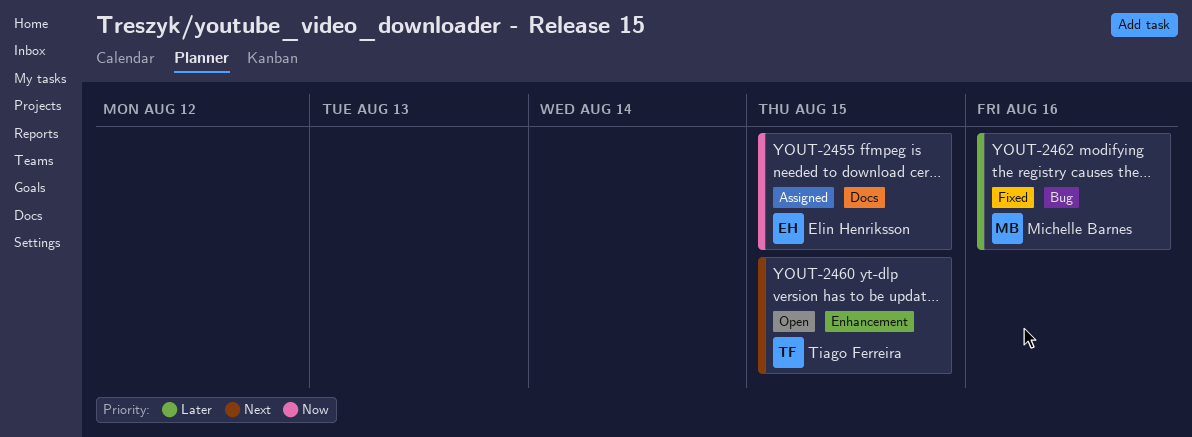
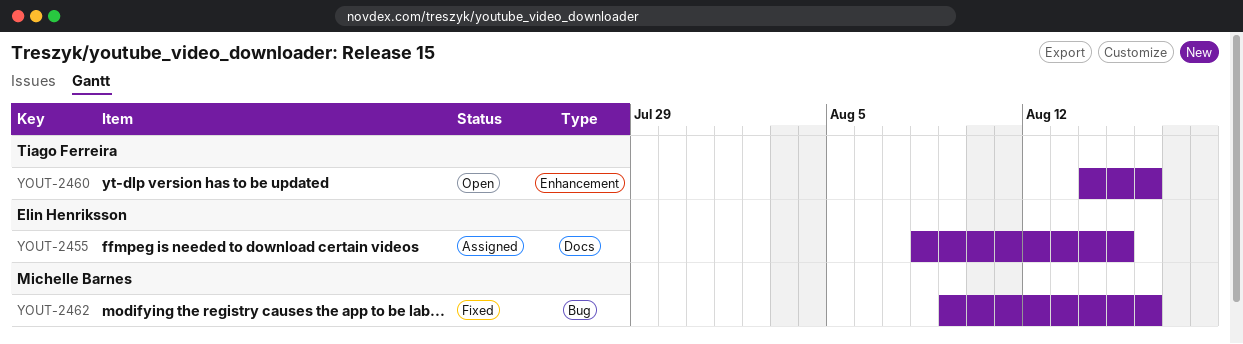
YOUT-2460, due: Aug 15 -> Aug 16

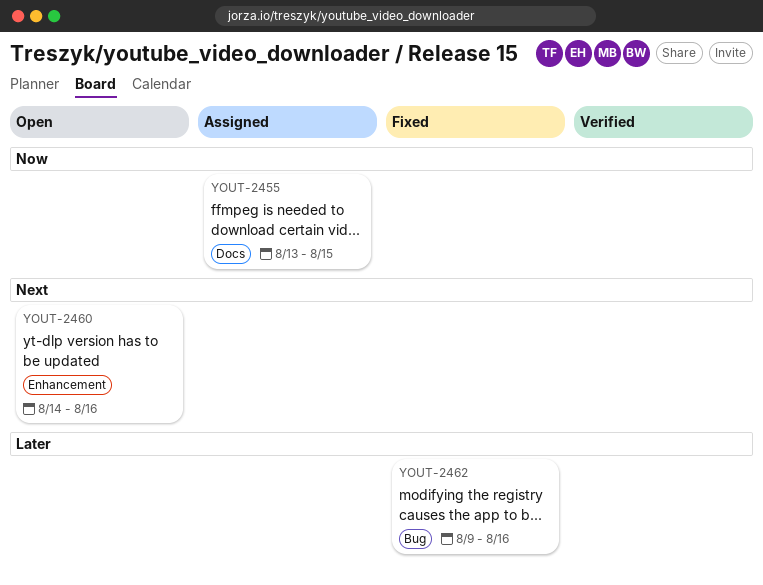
YOUT-2455, start: Aug 8 -> Aug 13

